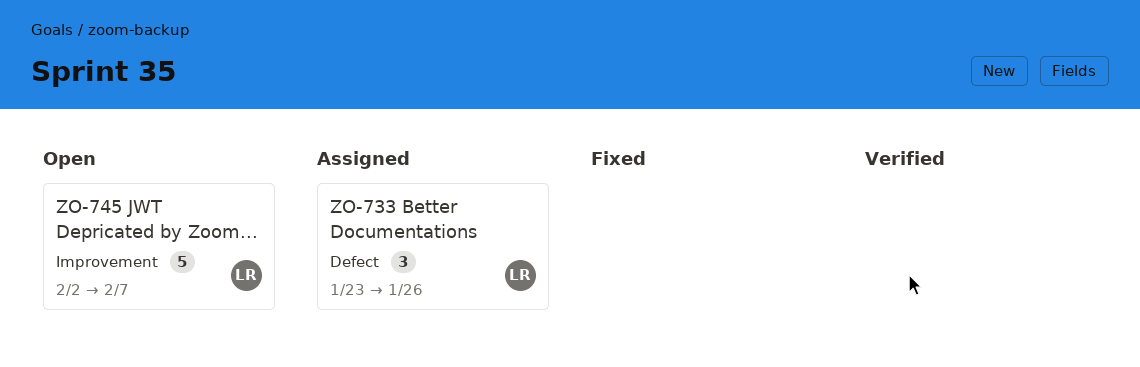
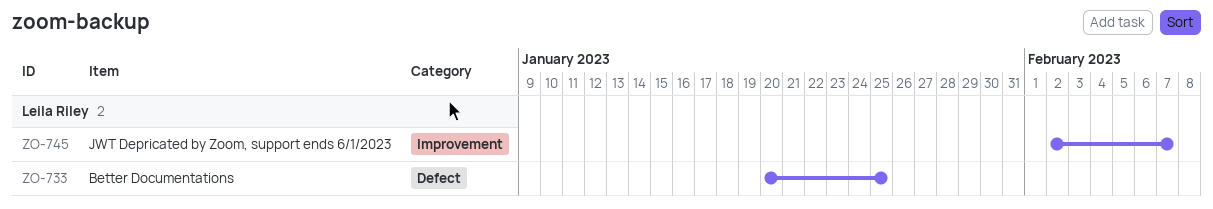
ZO-733, start: Jan 23 -> Jan 20
ZO-733, due: Jan 26 -> Jan 25

